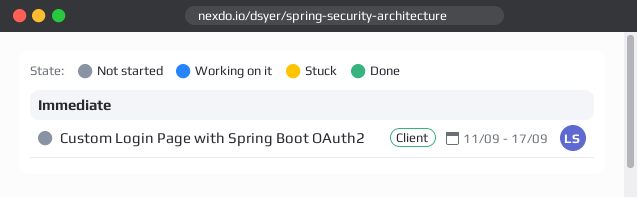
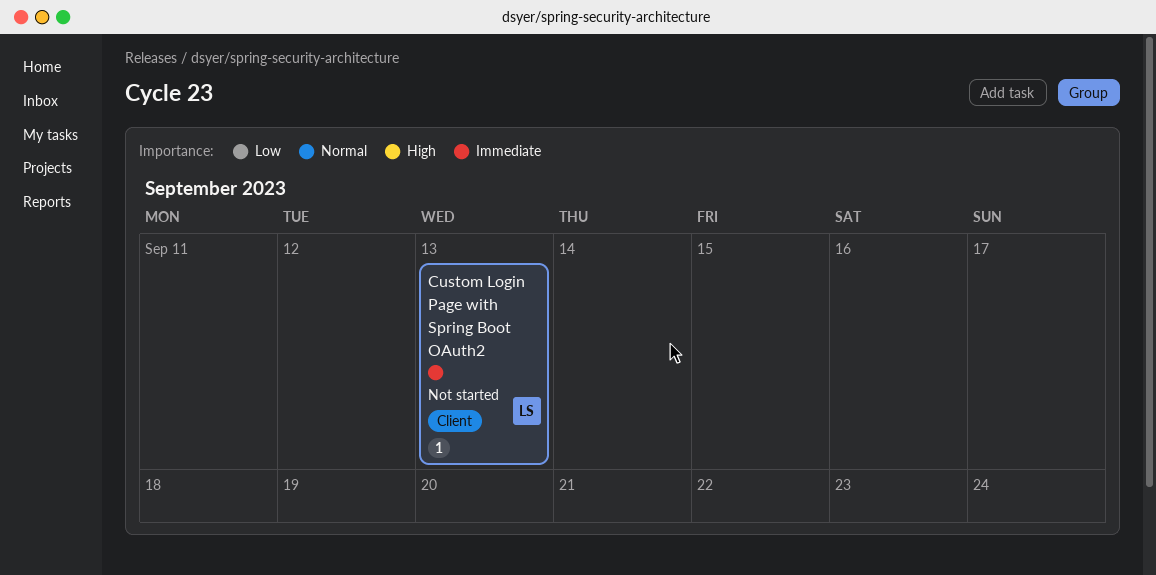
Custom Login Page with Spring Boot OAuth2, due: Sep 17 -> Sep 13

